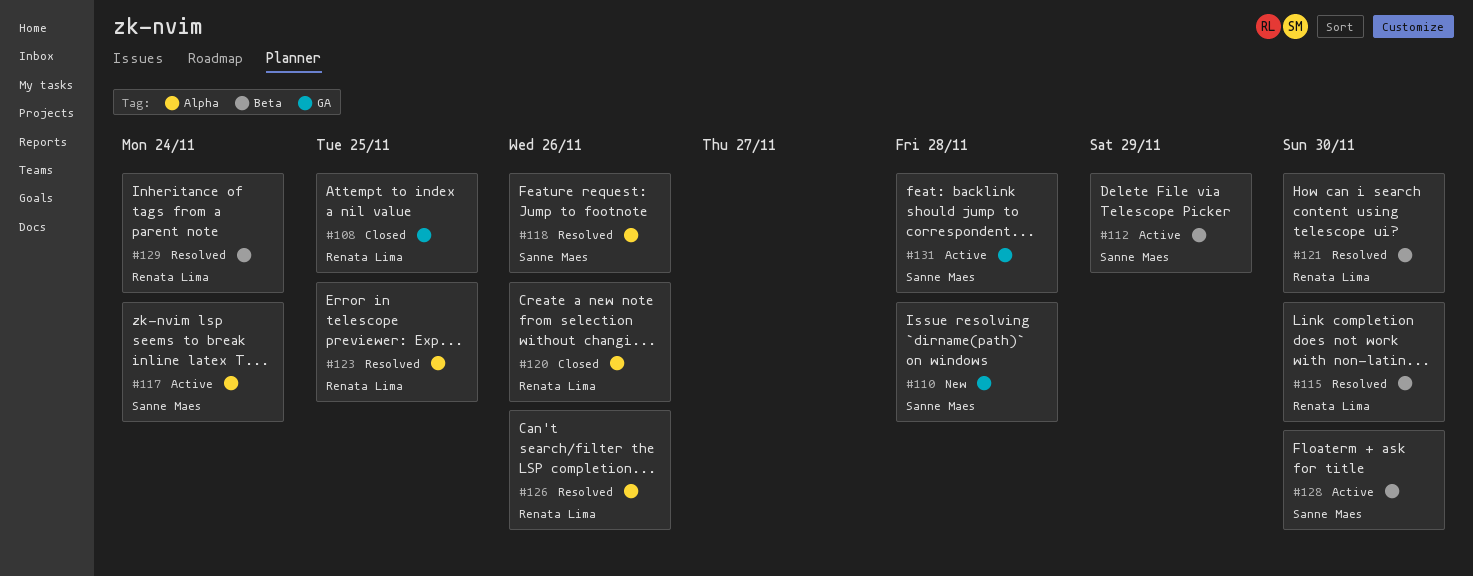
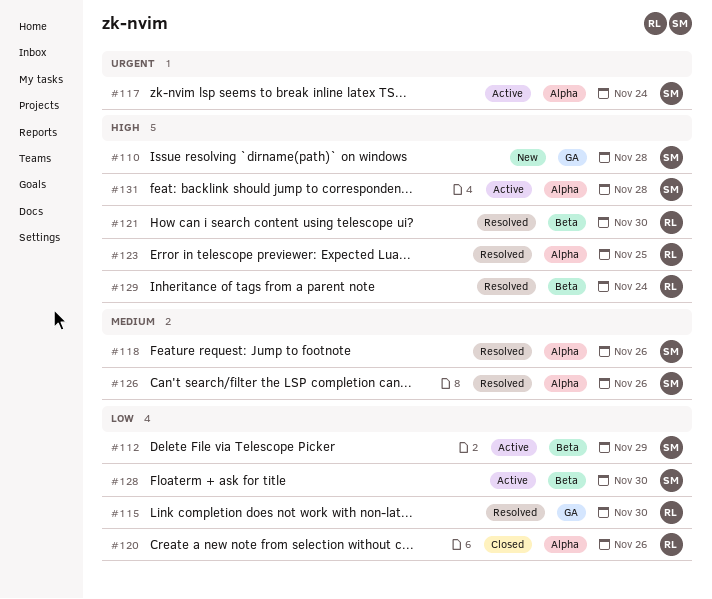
#108: present -> none
#115, label: Beta -> GA
#126, owner: Renata Lima -> Sanne Maes
#131, label: GA -> Alpha

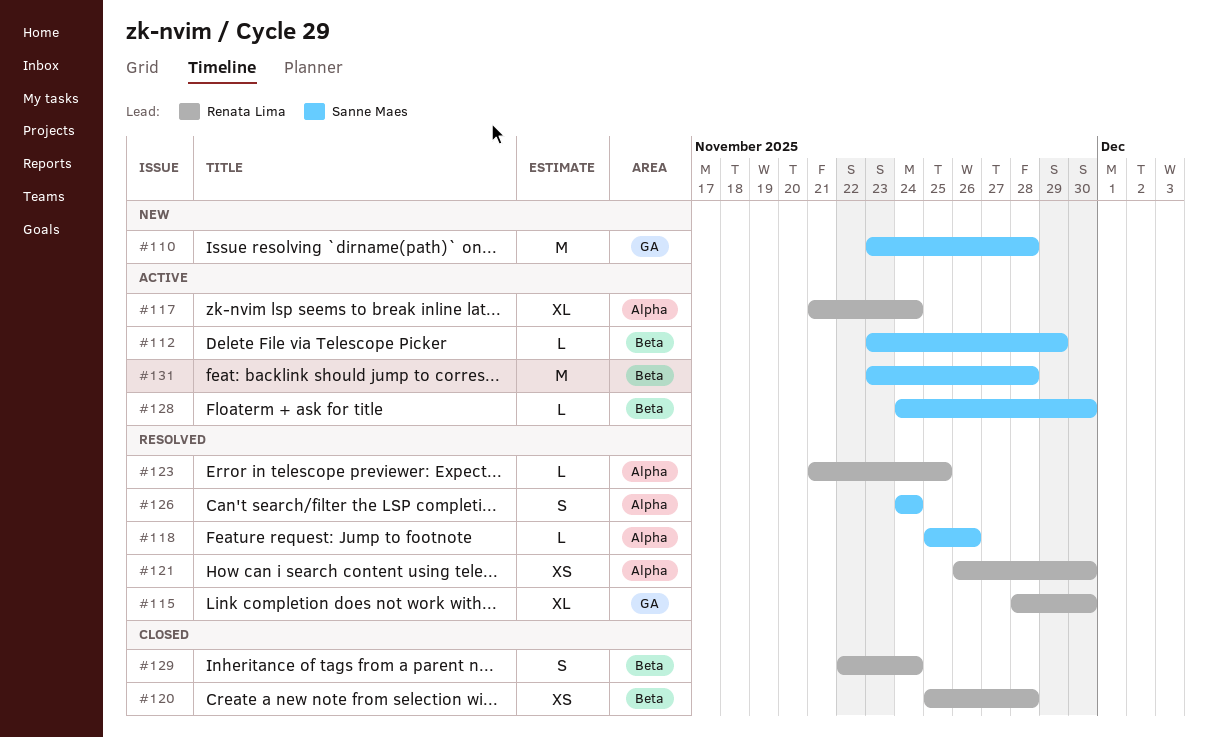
#117, owner: Sanne Maes -> Renata Lima
#120, label: Alpha -> Beta
#120, due: Nov 26 -> Nov 28
#121, label: Beta -> Alpha
#126, due: Nov 26 -> Nov 24
#129, status: Resolved -> Closed
#131, label: Alpha -> Beta

